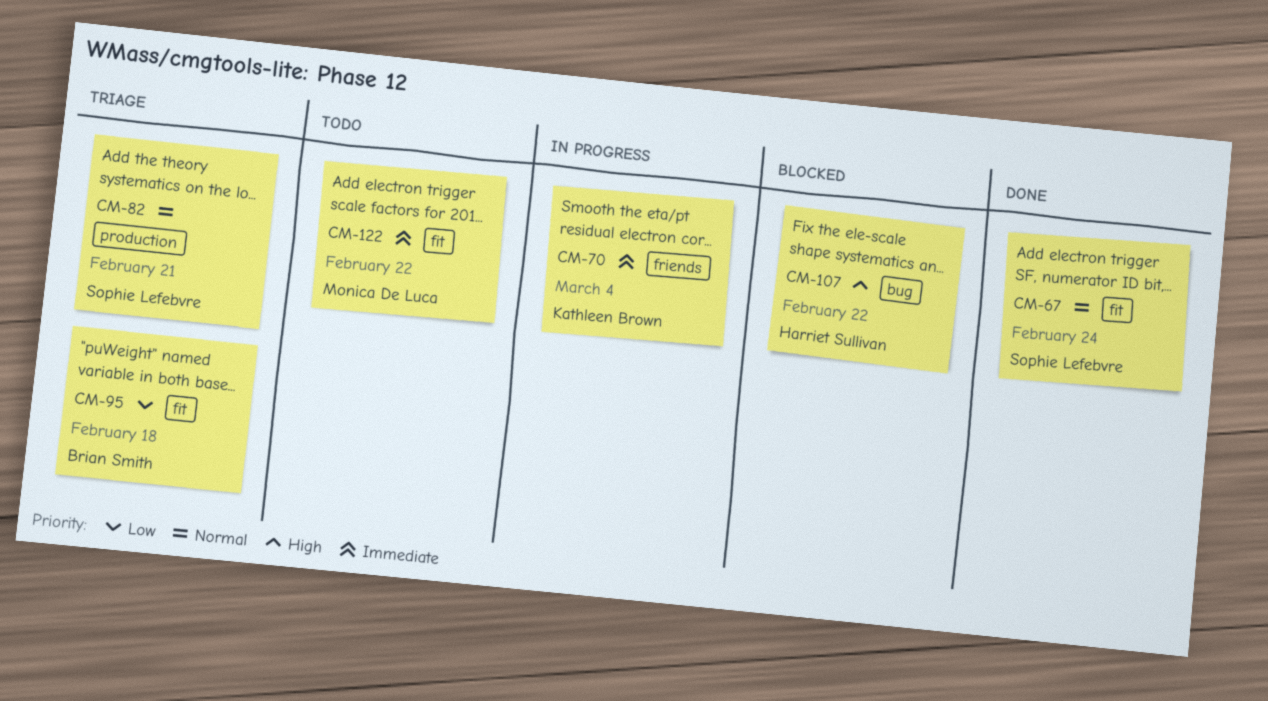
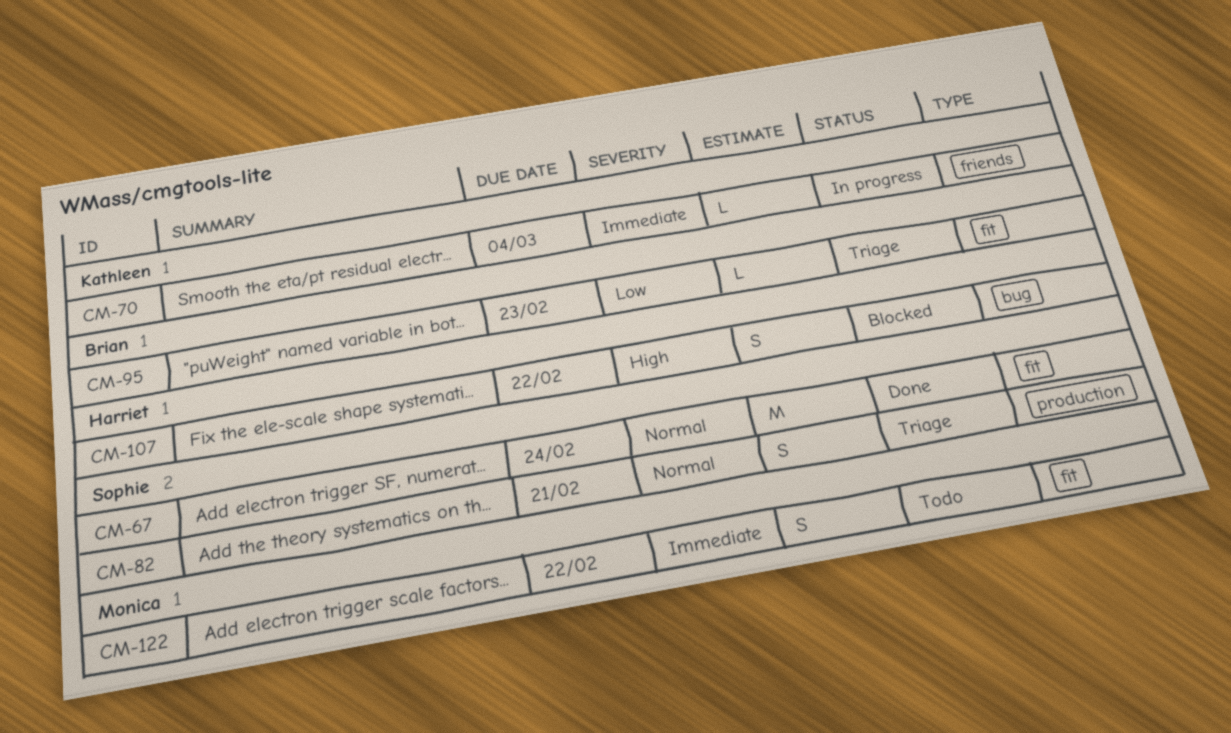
CM-95, due: Feb 18 -> Feb 23

